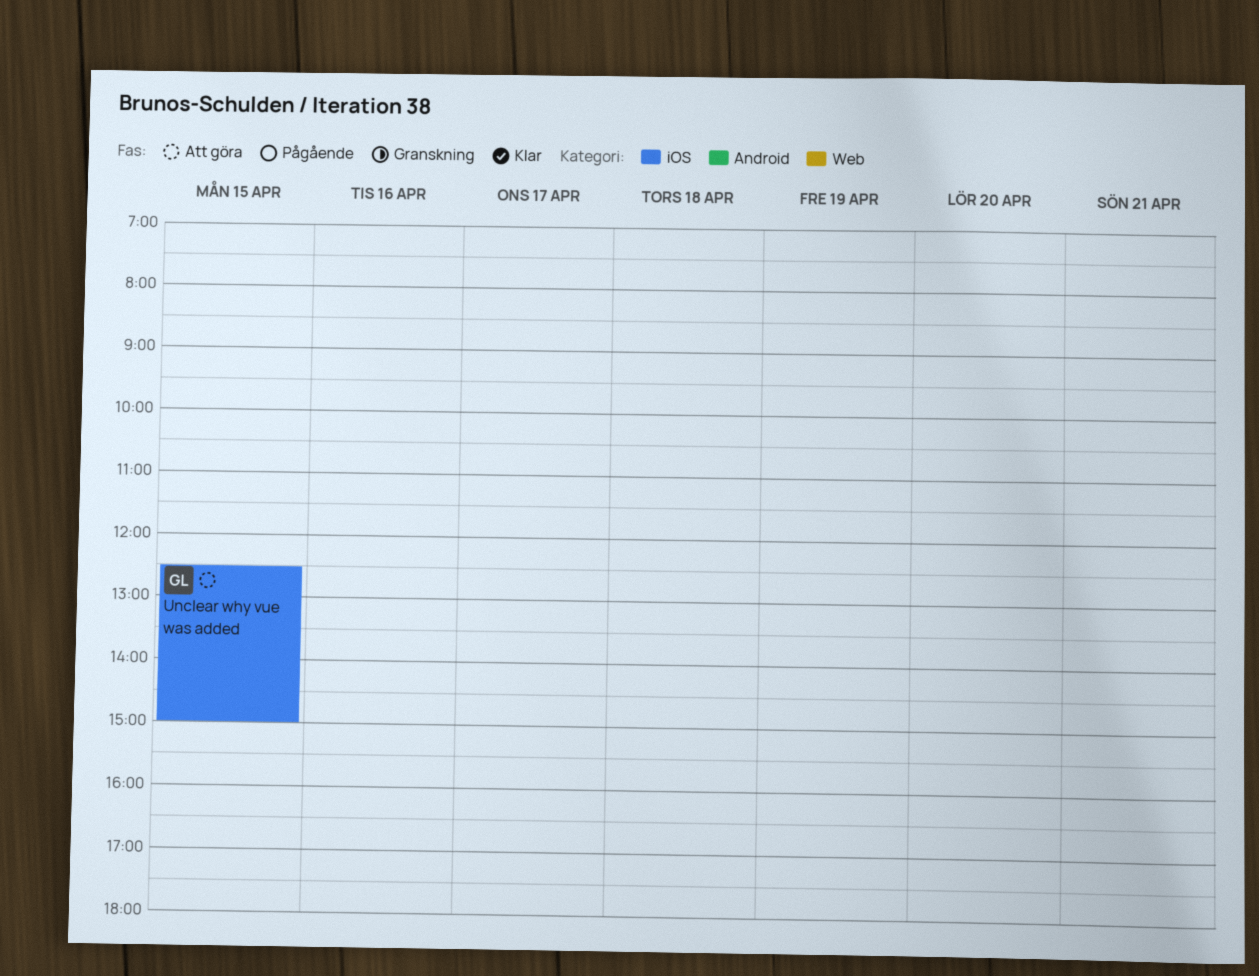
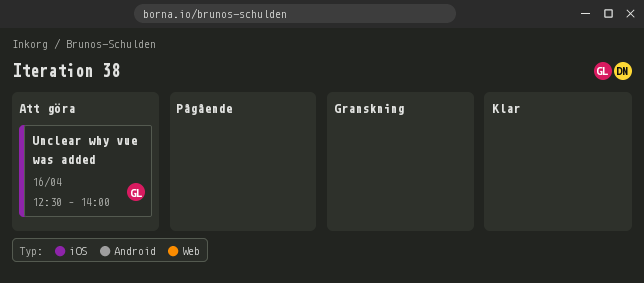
Unclear why vue was added, day: Apr 15 -> Apr 16
Unclear why vue was added, ends: 15:00 -> 14:00

